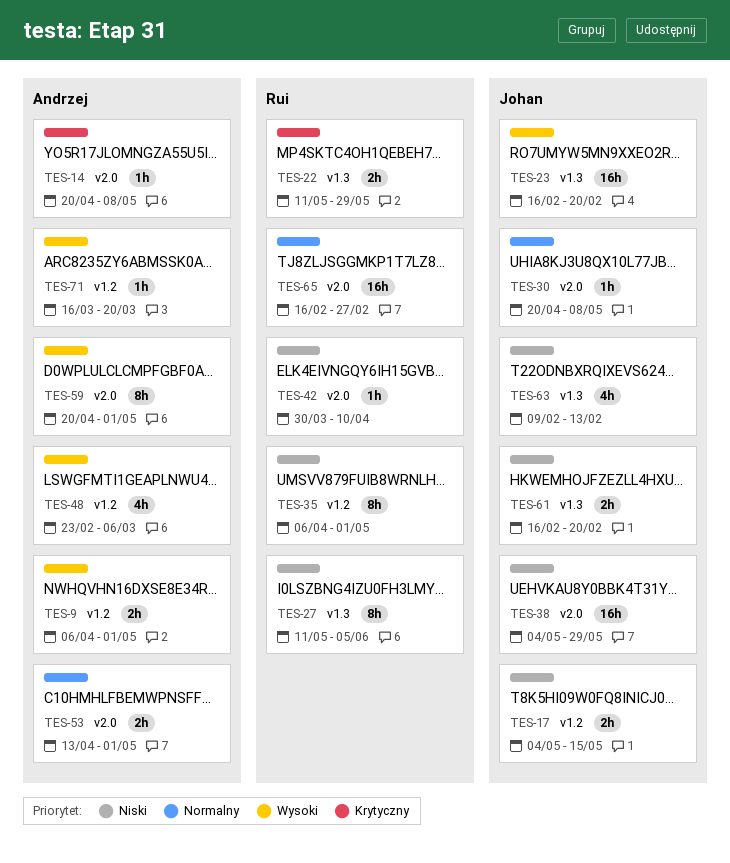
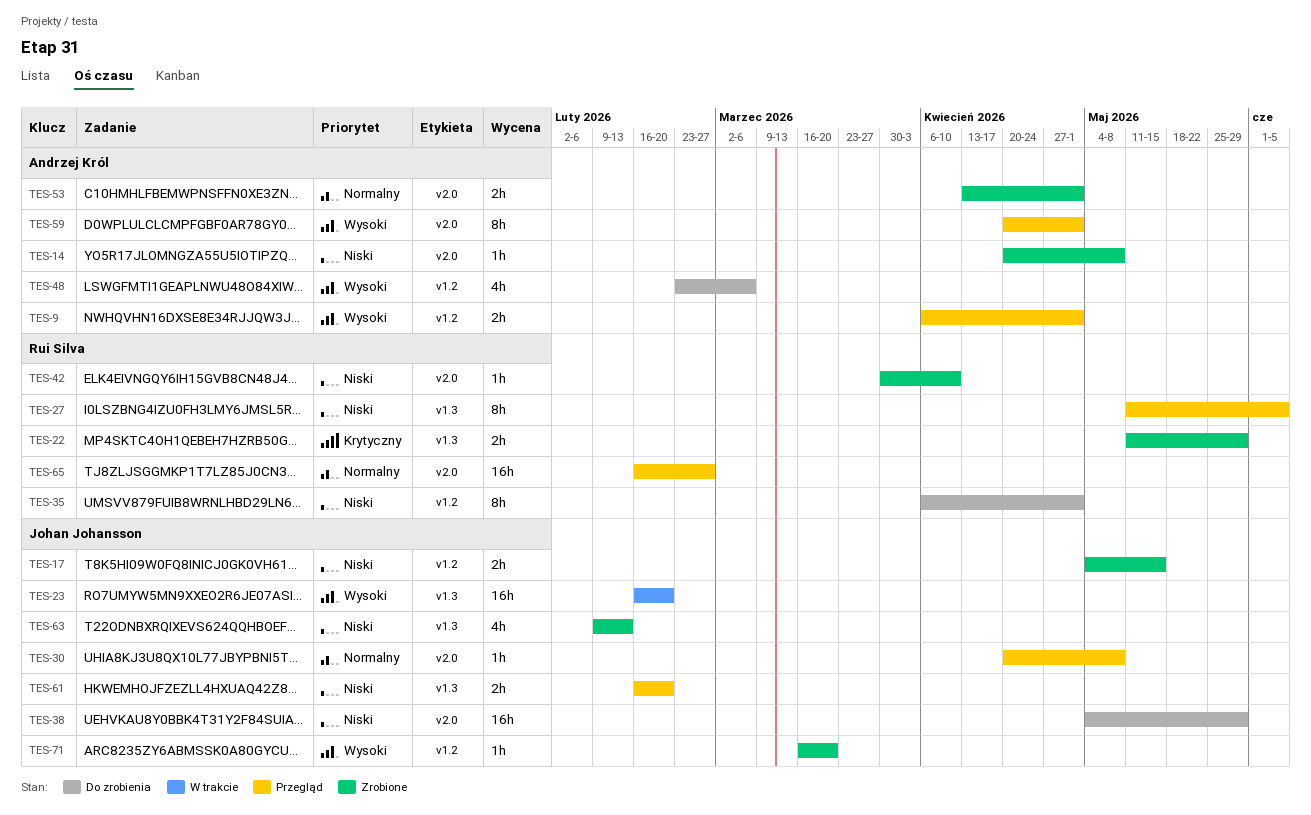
TES-14, priority: Krytyczny -> Niski
TES-71, owner: Andrzej Król -> Johan Johansson

